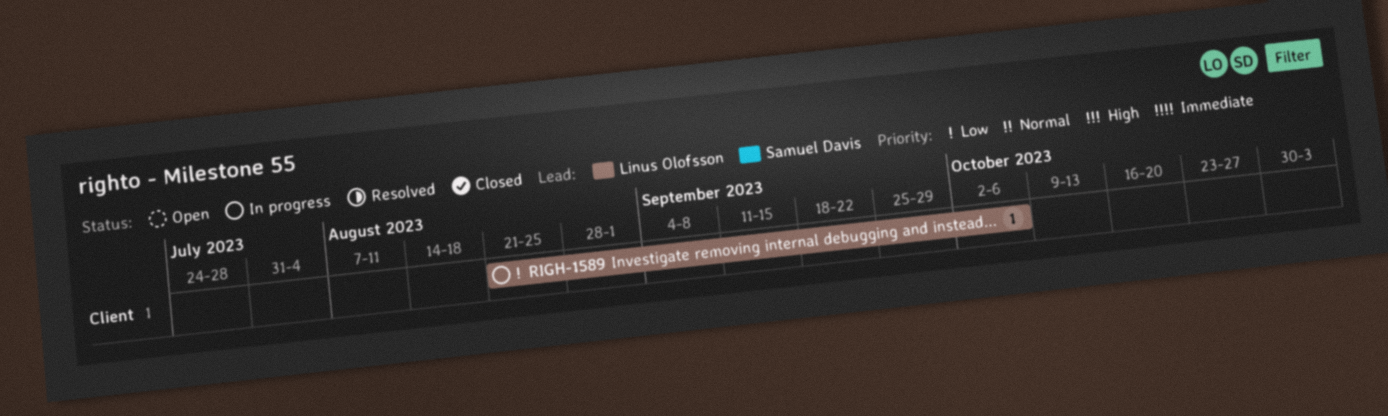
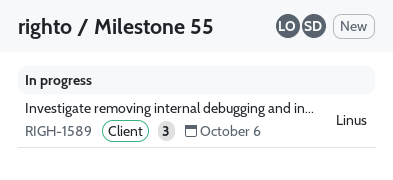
RIGH-1589, estimate: 1 -> 3

